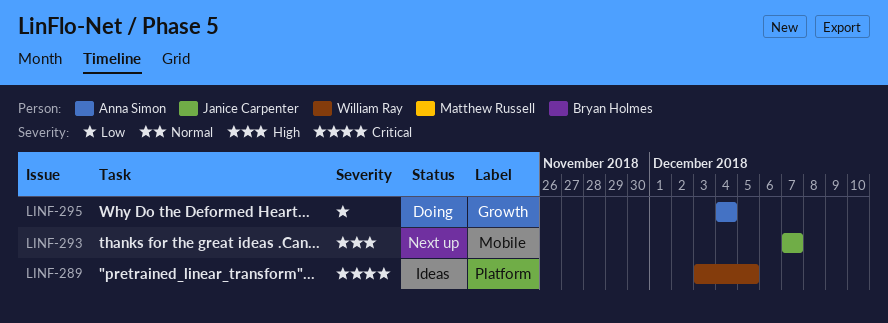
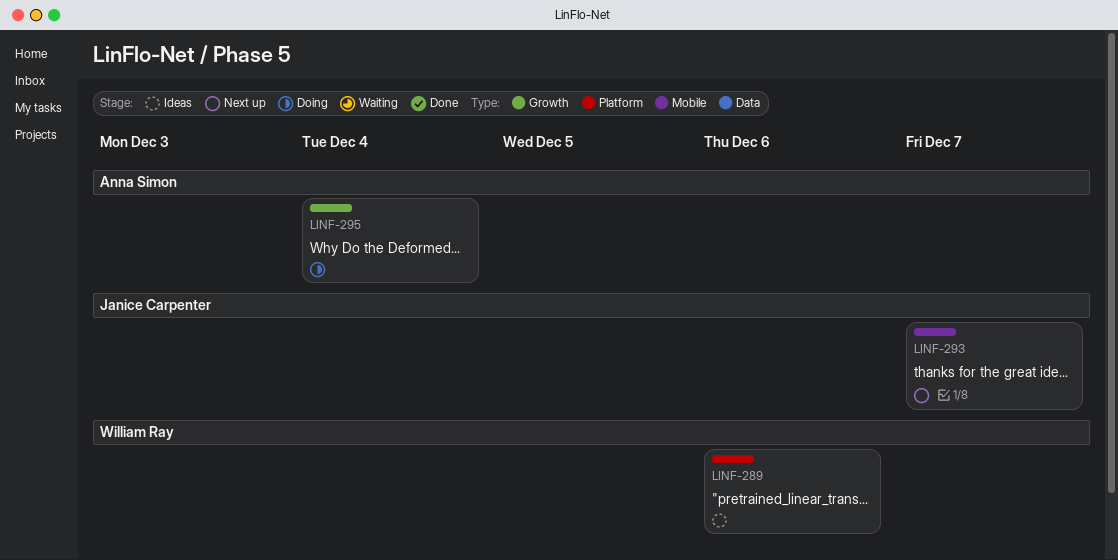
LINF-289, due: Dec 5 -> Dec 6

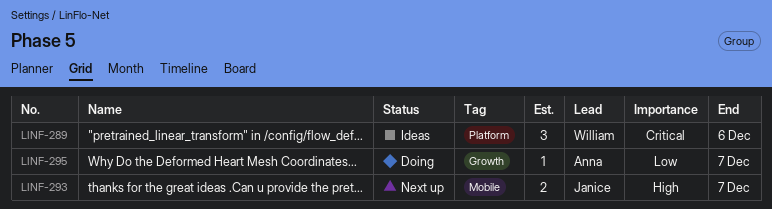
LINF-295, due: Dec 4 -> Dec 7

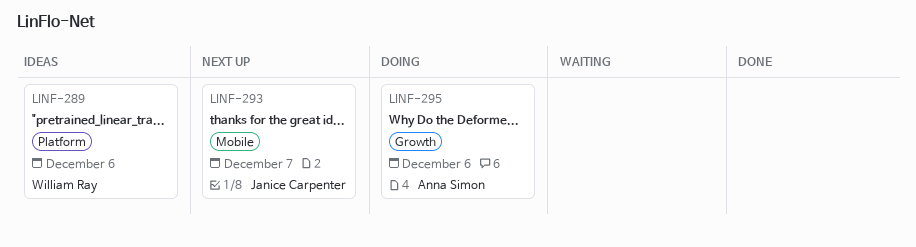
LINF-295, due: Dec 7 -> Dec 6

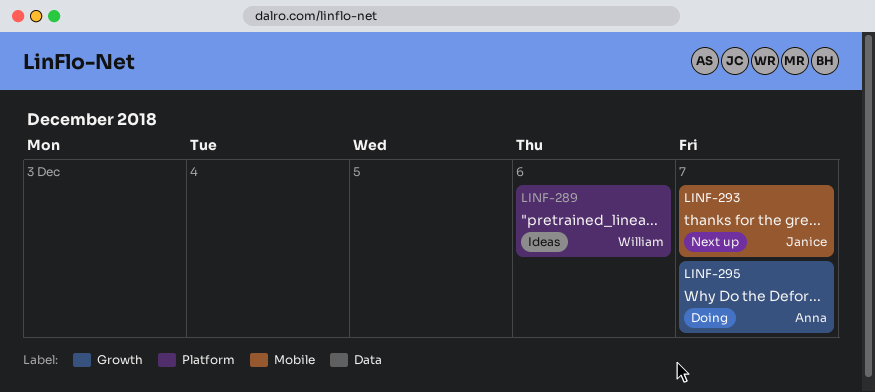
LINF-295, due: Dec 6 -> Dec 7

